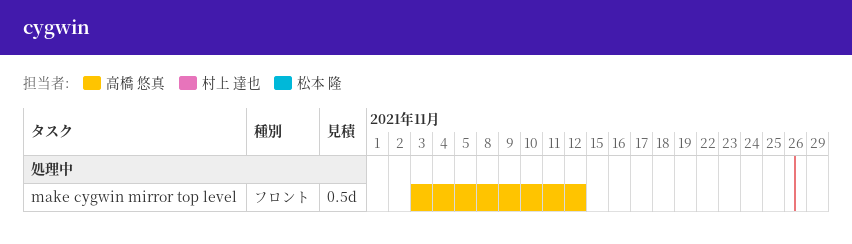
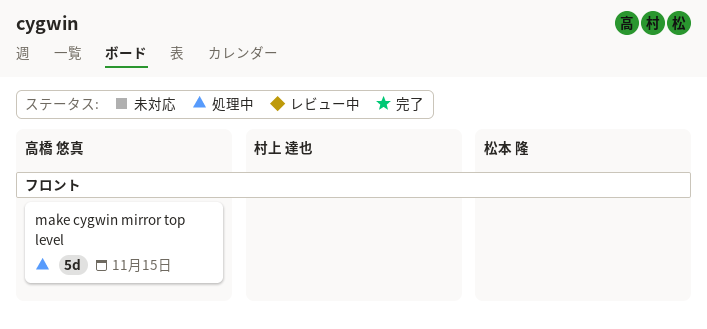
make cygwin mirror top level, estimate: 0.5d -> 5d
make cygwin mirror top level, due: Nov 12 -> Nov 15

